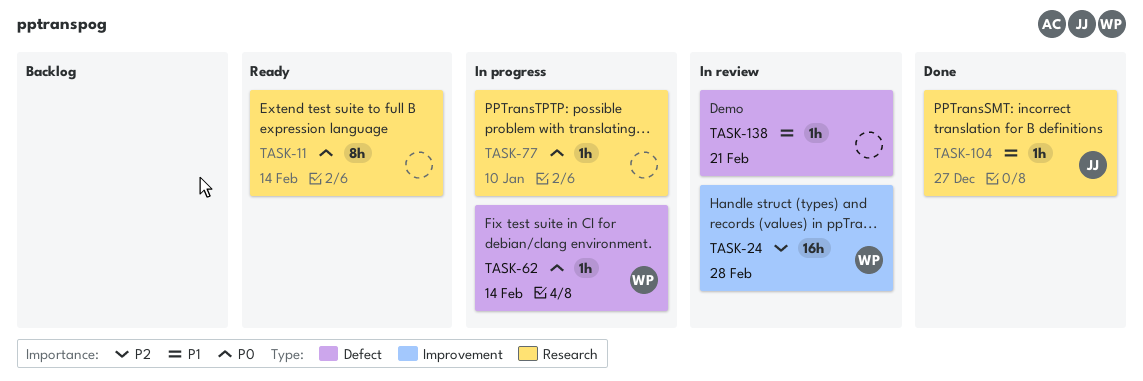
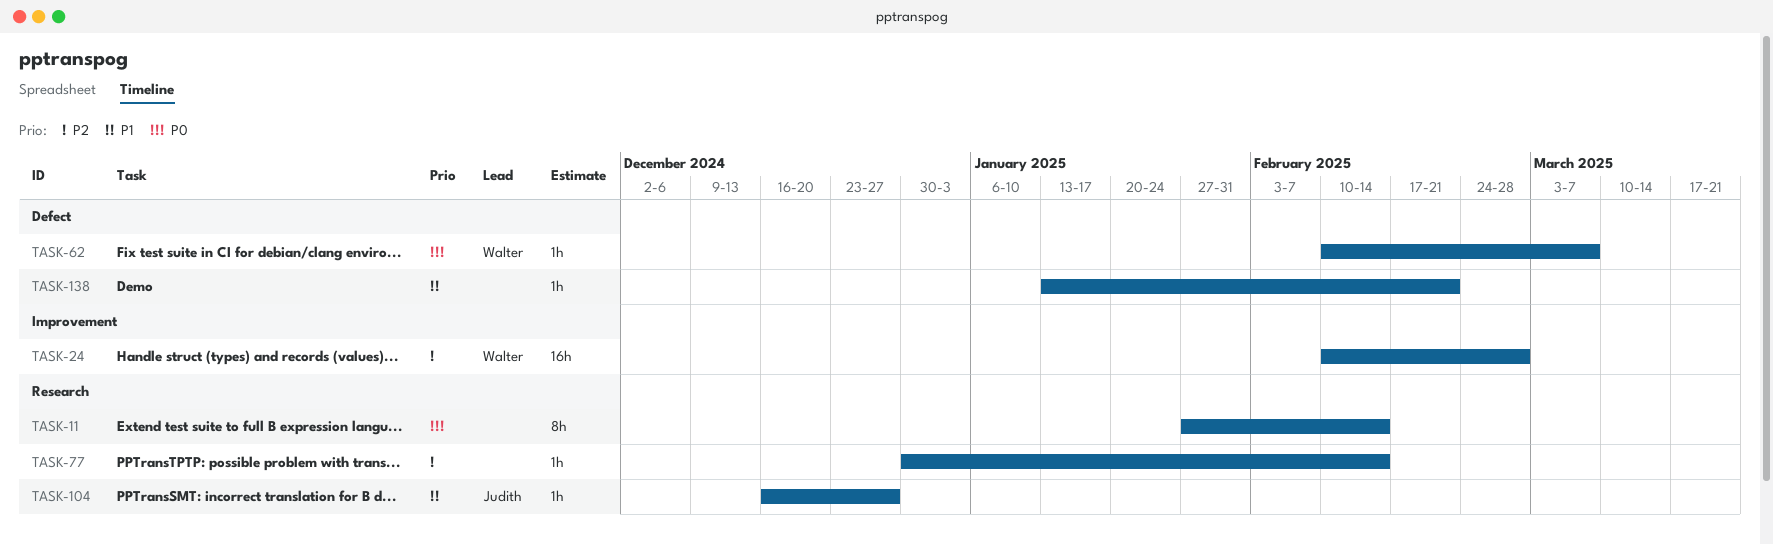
TASK-62, due: Feb 14 -> Mar 7
TASK-77, priority: P0 -> P2
TASK-77, due: Jan 10 -> Feb 14

